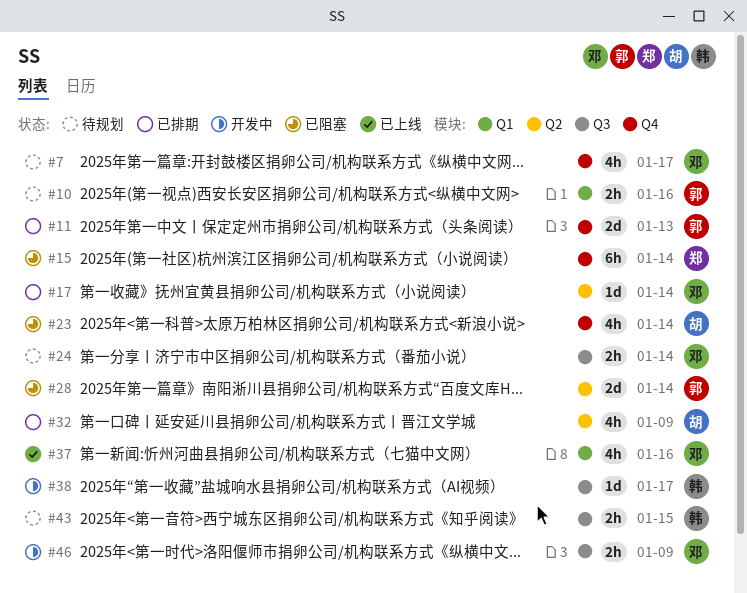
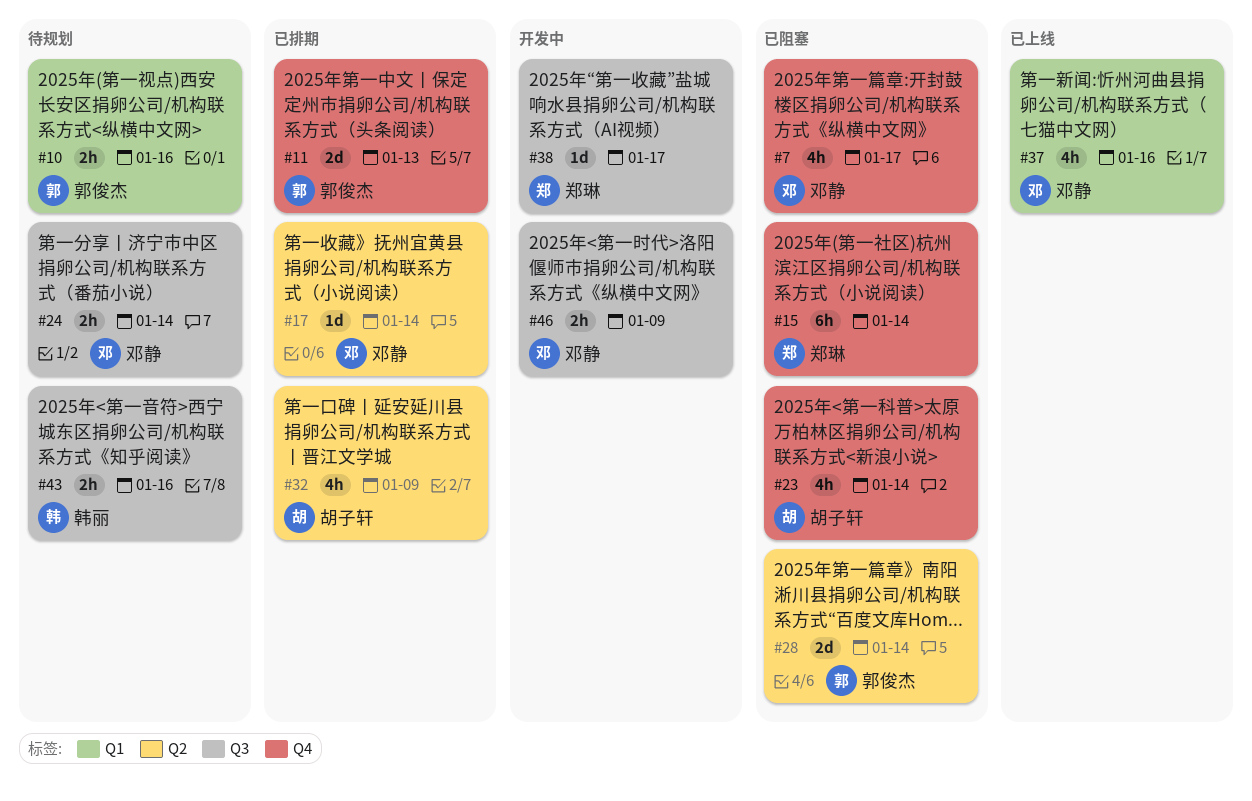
#7, status: 待规划 -> 已阻塞
#38, owner: 韩丽 -> 郑琳
#43, due: Jan 15 -> Jan 16

